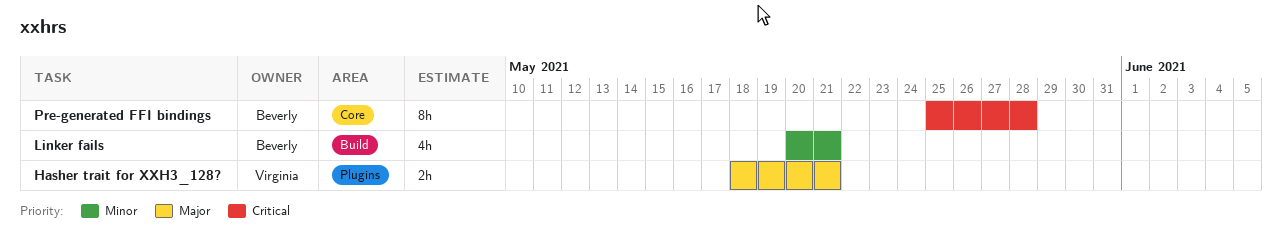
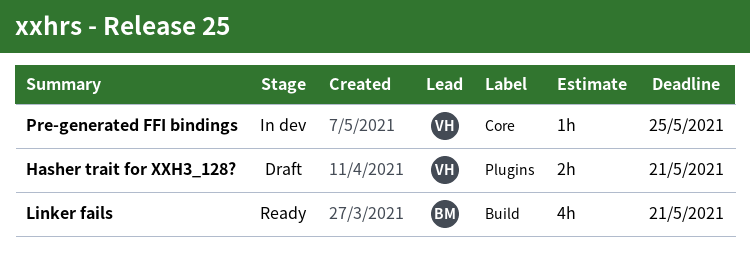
Pre-generated FFI bindings, owner: Beverly -> Virginia
Pre-generated FFI bindings, estimate: 8h -> 1h
Pre-generated FFI bindings, due: May 28 -> May 25

